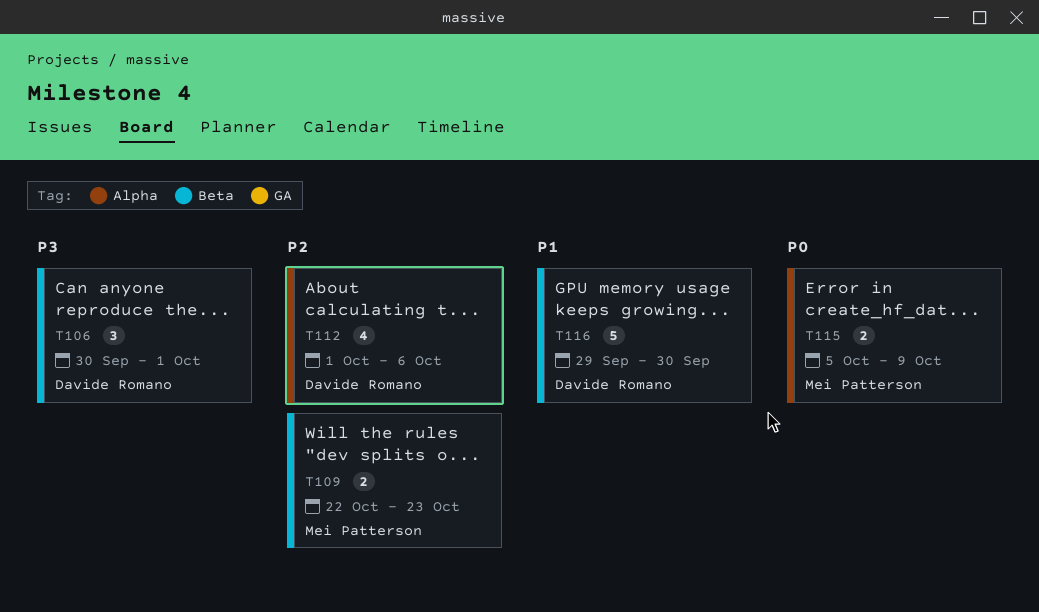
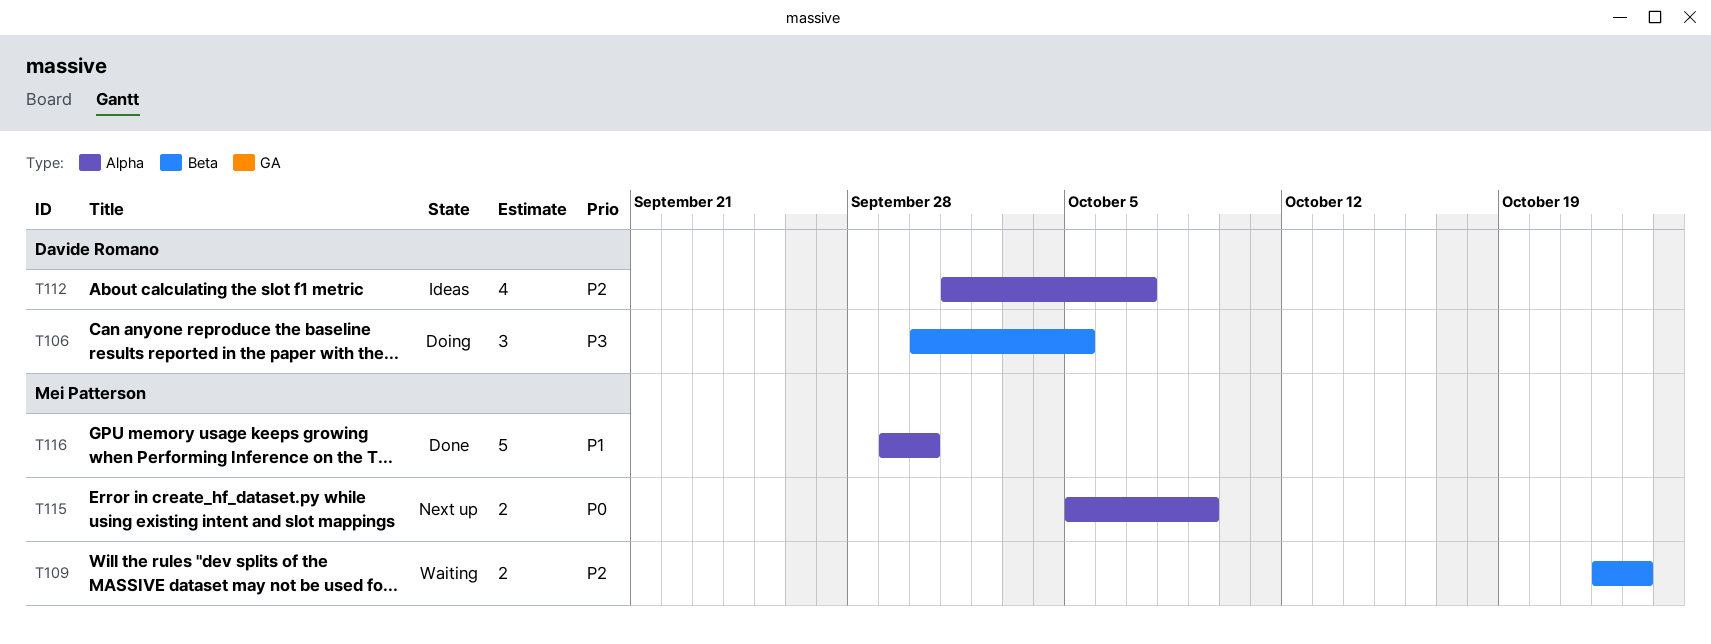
T106, due: Oct 1 -> Oct 5
T112, due: Oct 6 -> Oct 7
T116, owner: Davide Romano -> Mei Patterson
T116, label: Beta -> Alpha

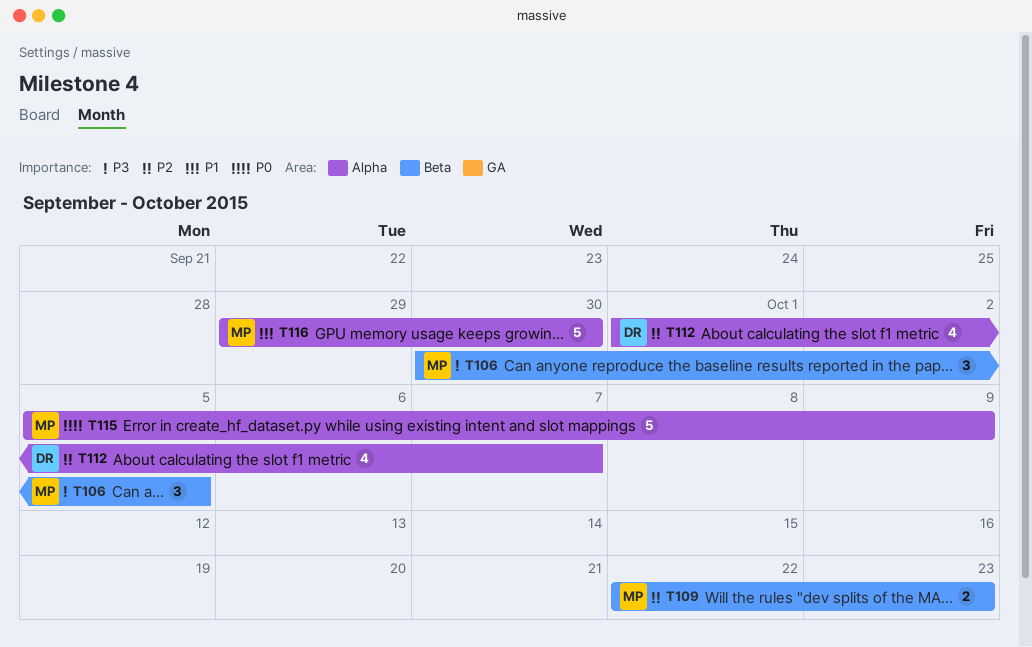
T106, owner: Davide Romano -> Mei Patterson
T115, estimate: 2 -> 5

